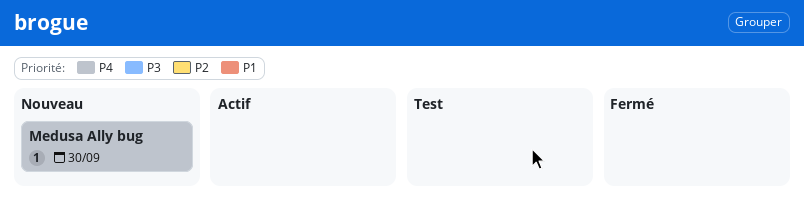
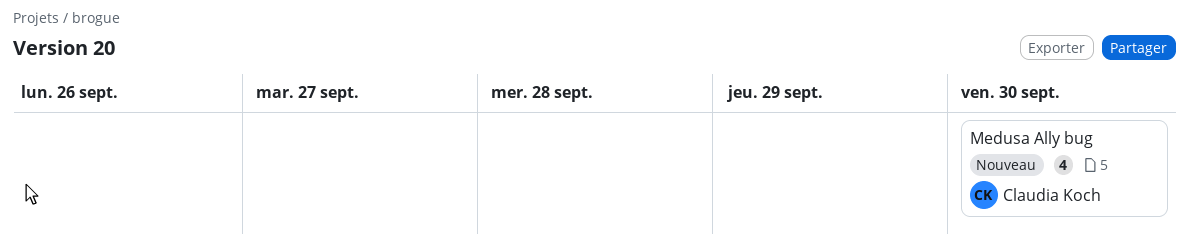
Medusa Ally bug, estimate: 1 -> 4

